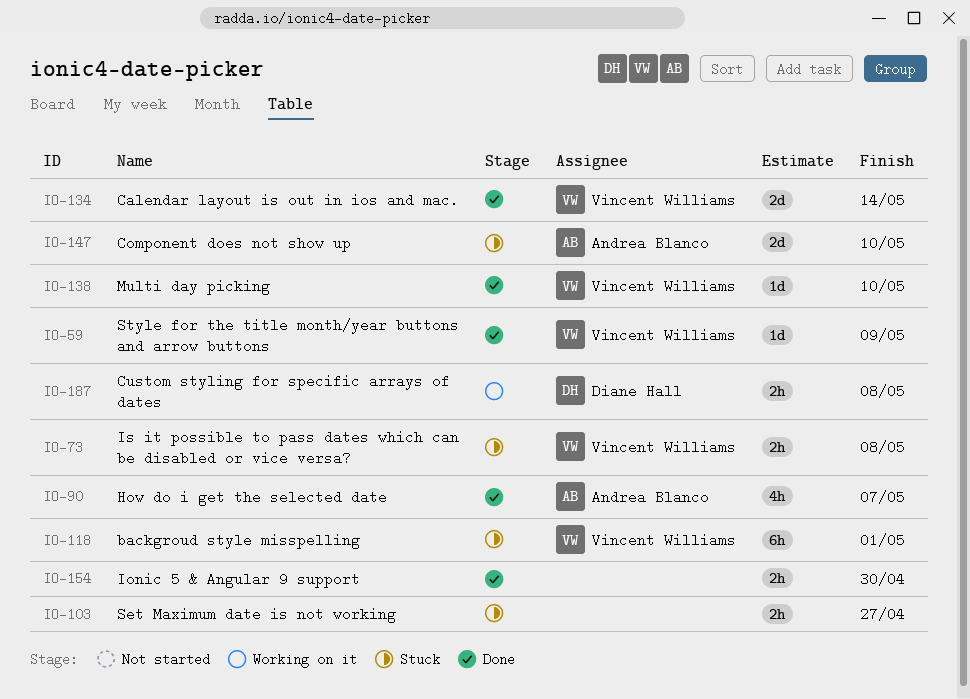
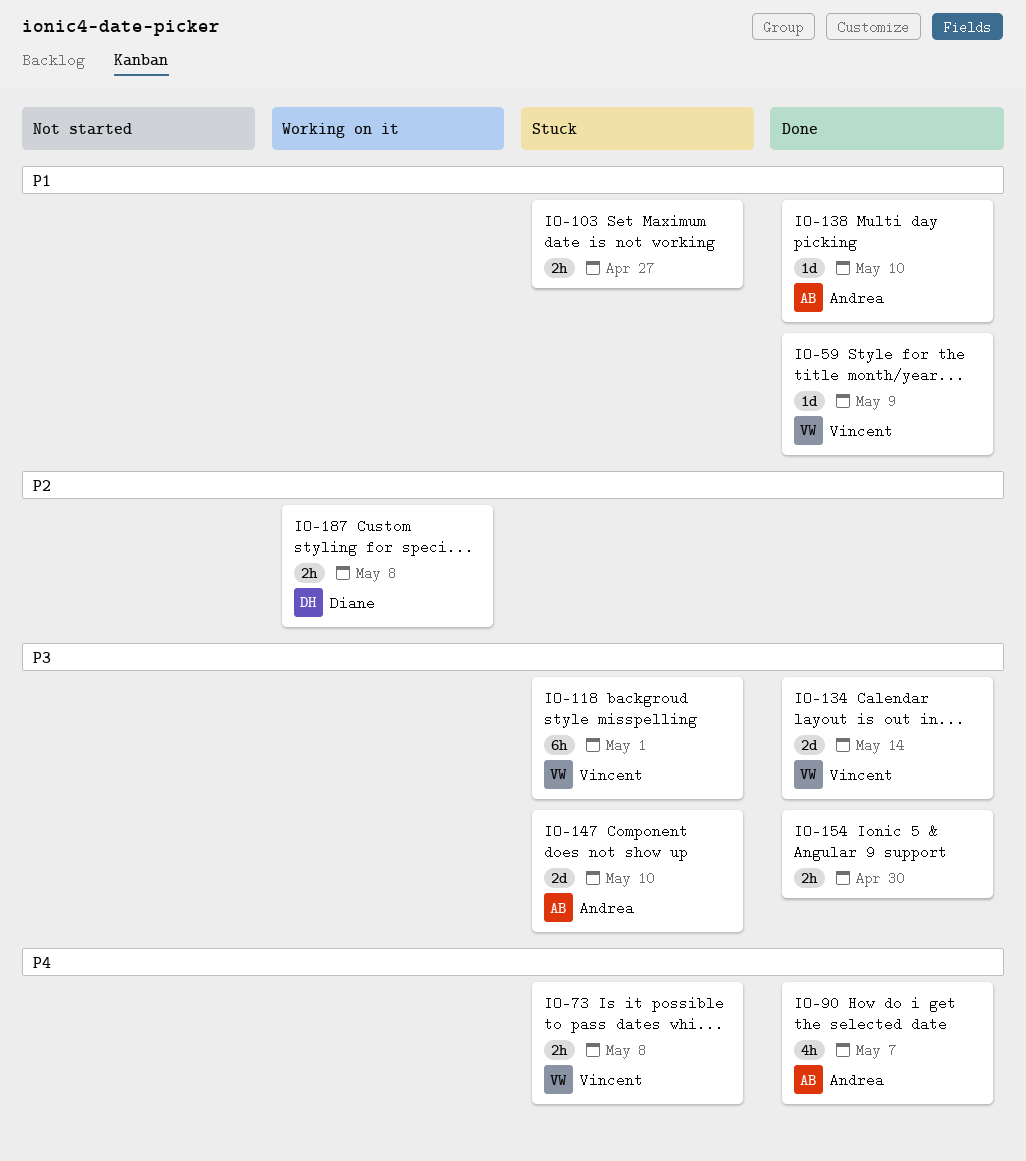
IO-138, owner: Vincent Williams -> Andrea Blanco

